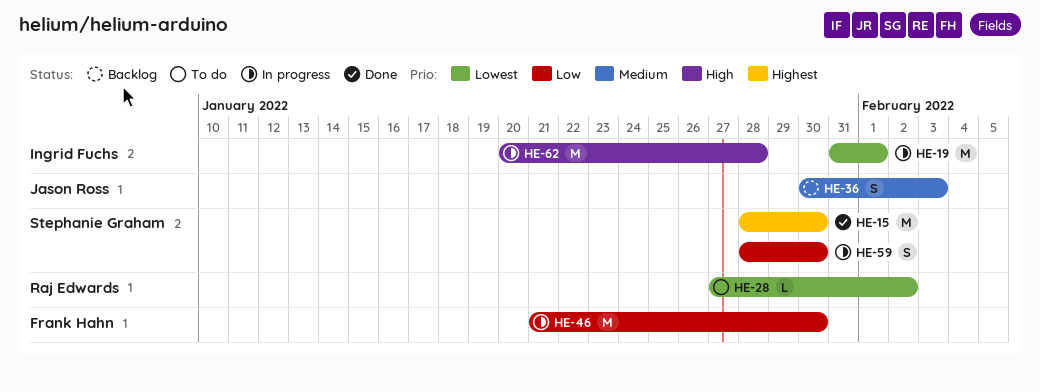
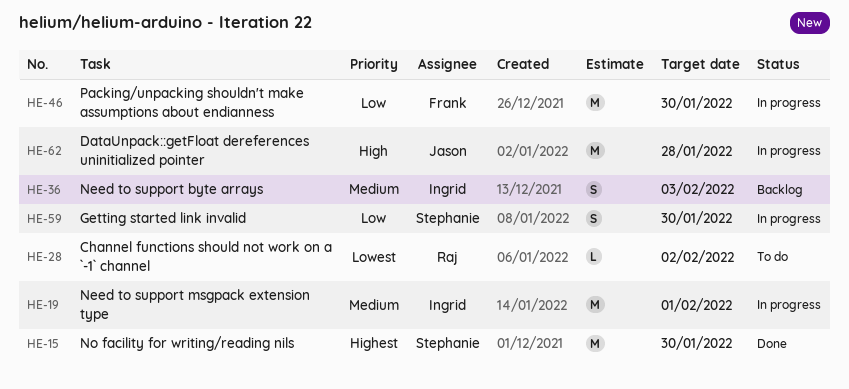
HE-19, priority: Lowest -> Medium
HE-36, owner: Jason Ross -> Ingrid Fuchs
HE-62, owner: Ingrid Fuchs -> Jason Ross

